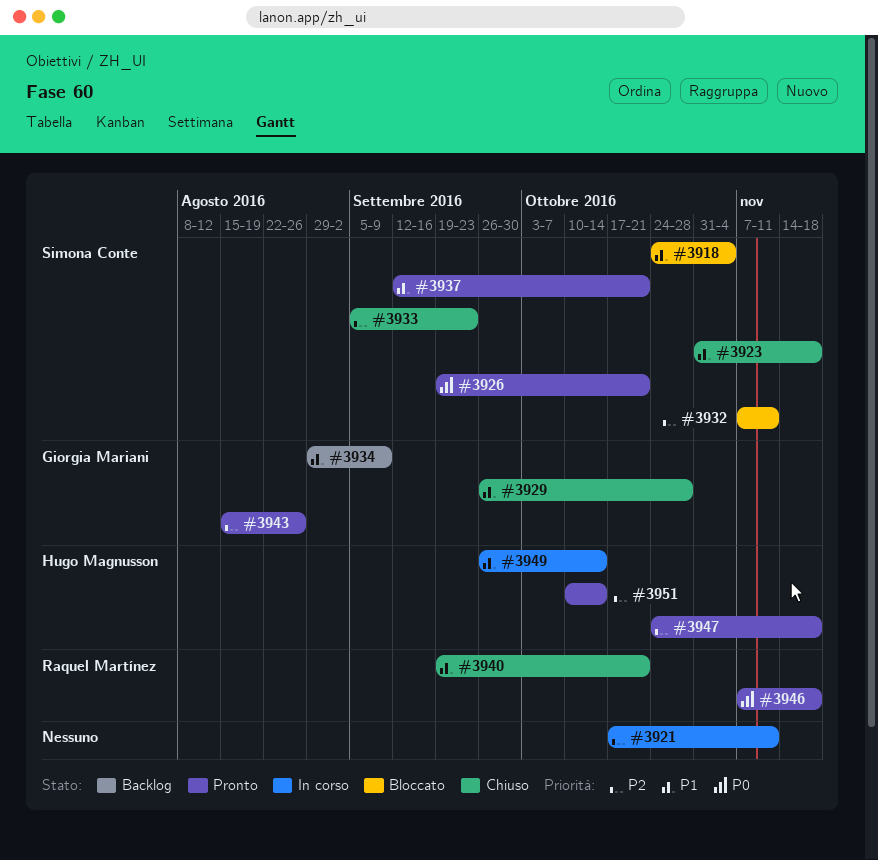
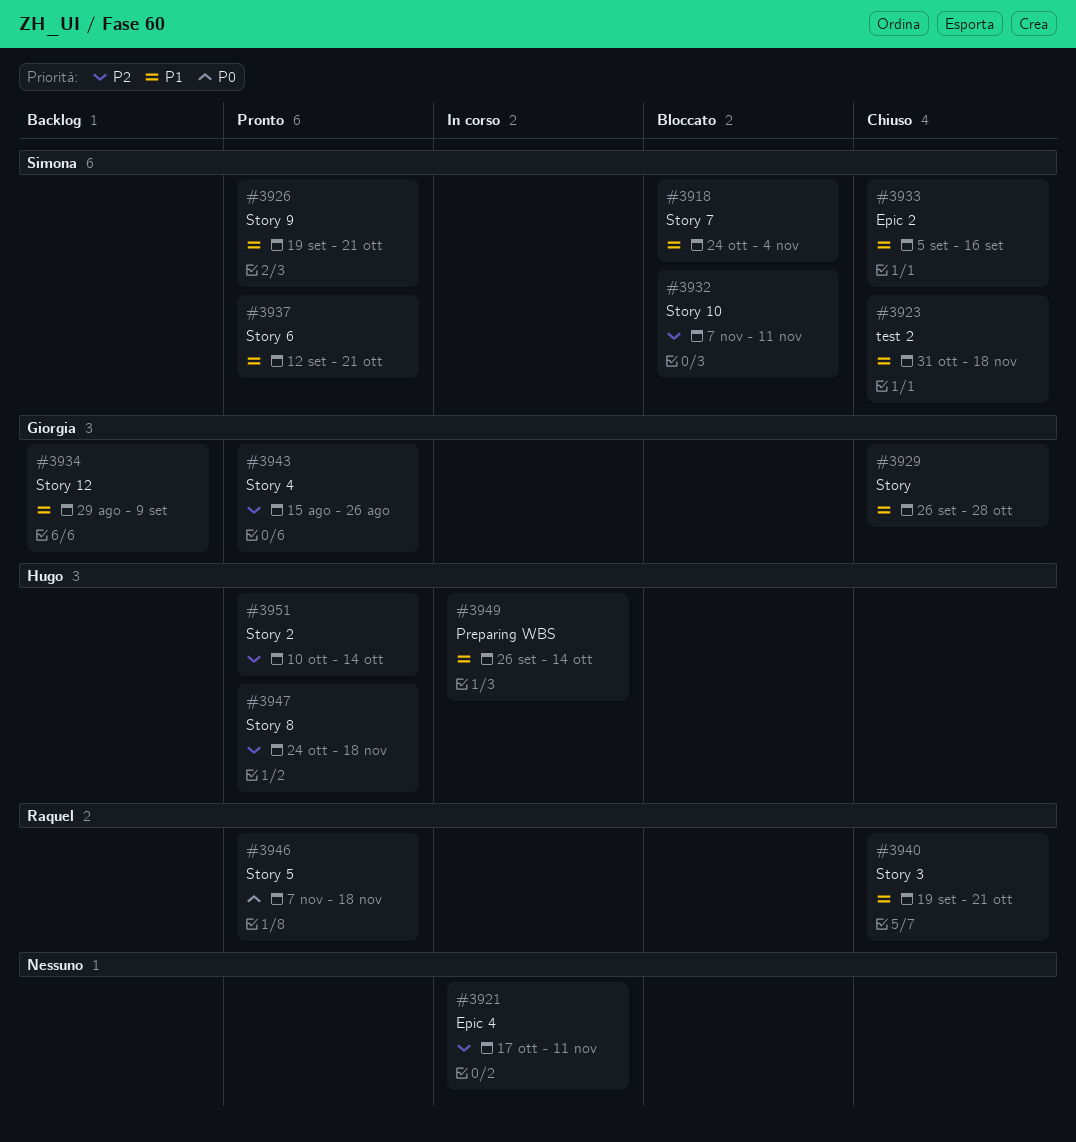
#3926, priority: P0 -> P1
#3933, priority: P2 -> P1
#3933, due: Sep 23 -> Sep 16

